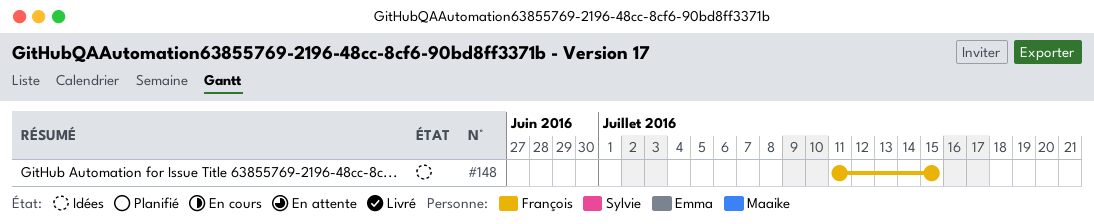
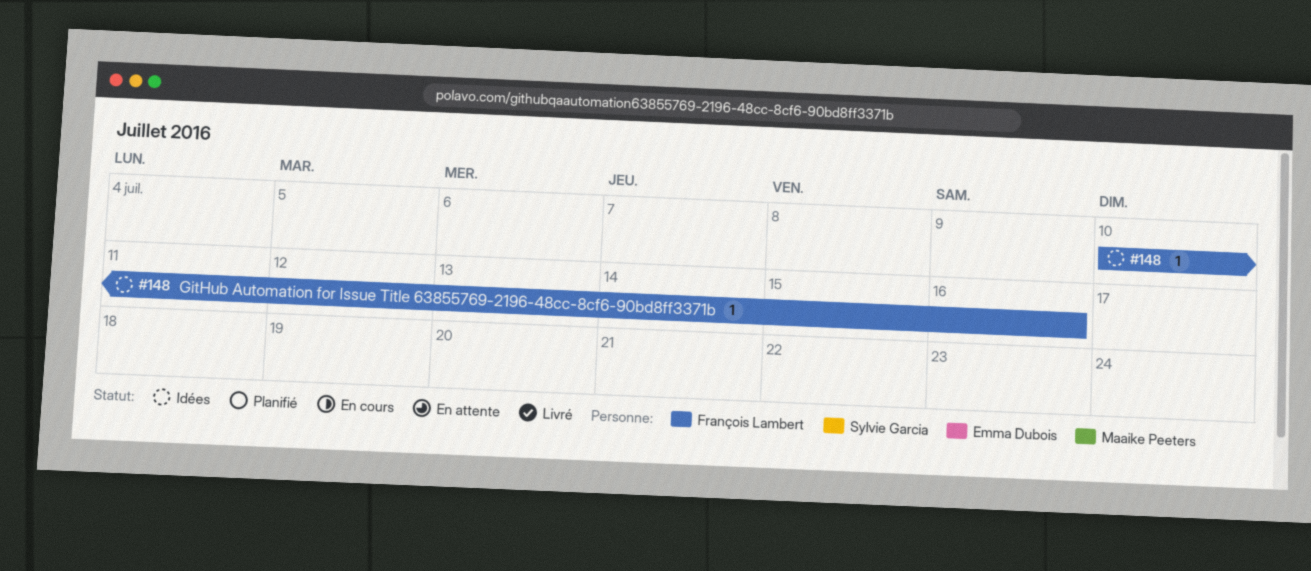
#148, start: Jul 11 -> Jul 10
#148, due: Jul 15 -> Jul 16

